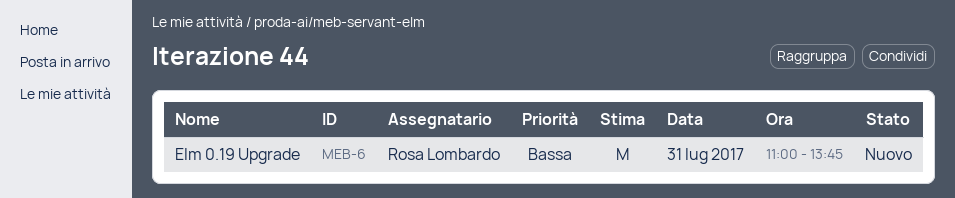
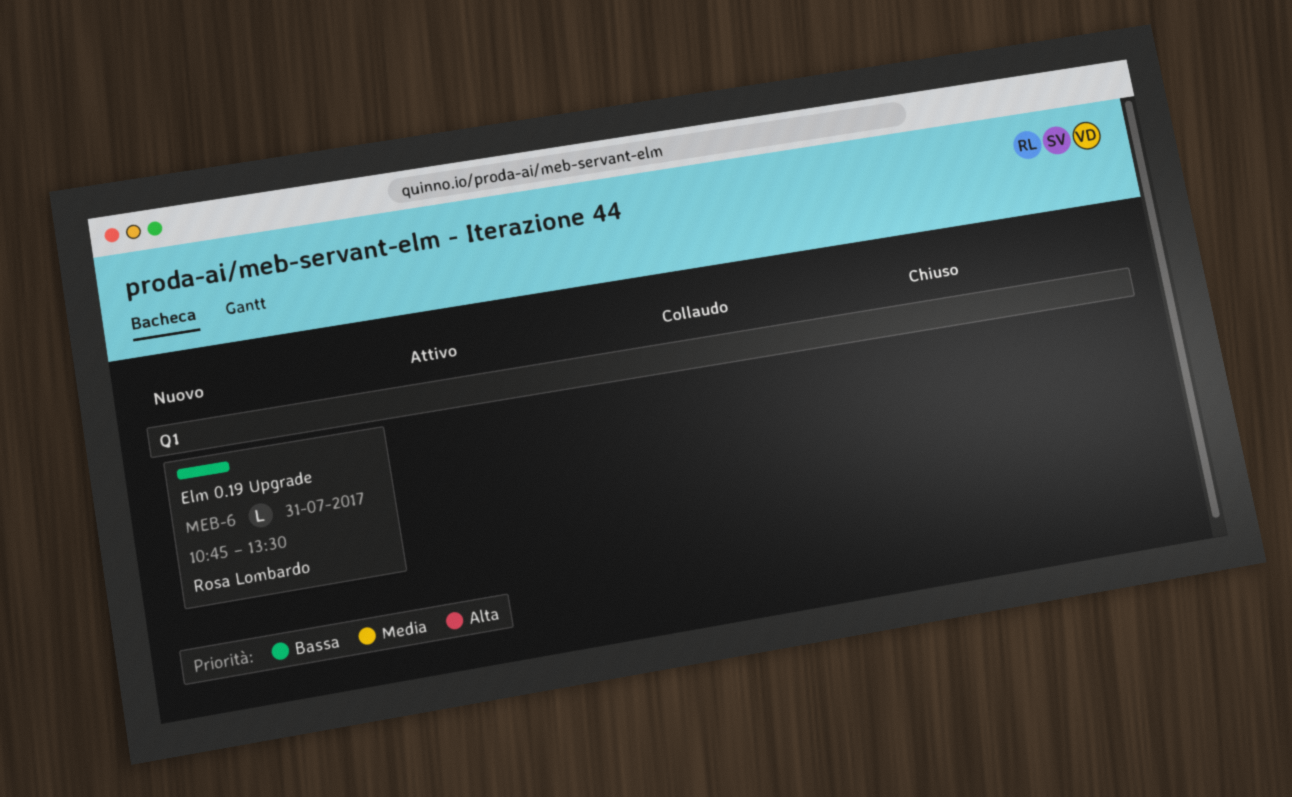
MEB-6, estimate: M -> L
MEB-6, begins: 11:00 -> 10:45
MEB-6, ends: 13:45 -> 13:30

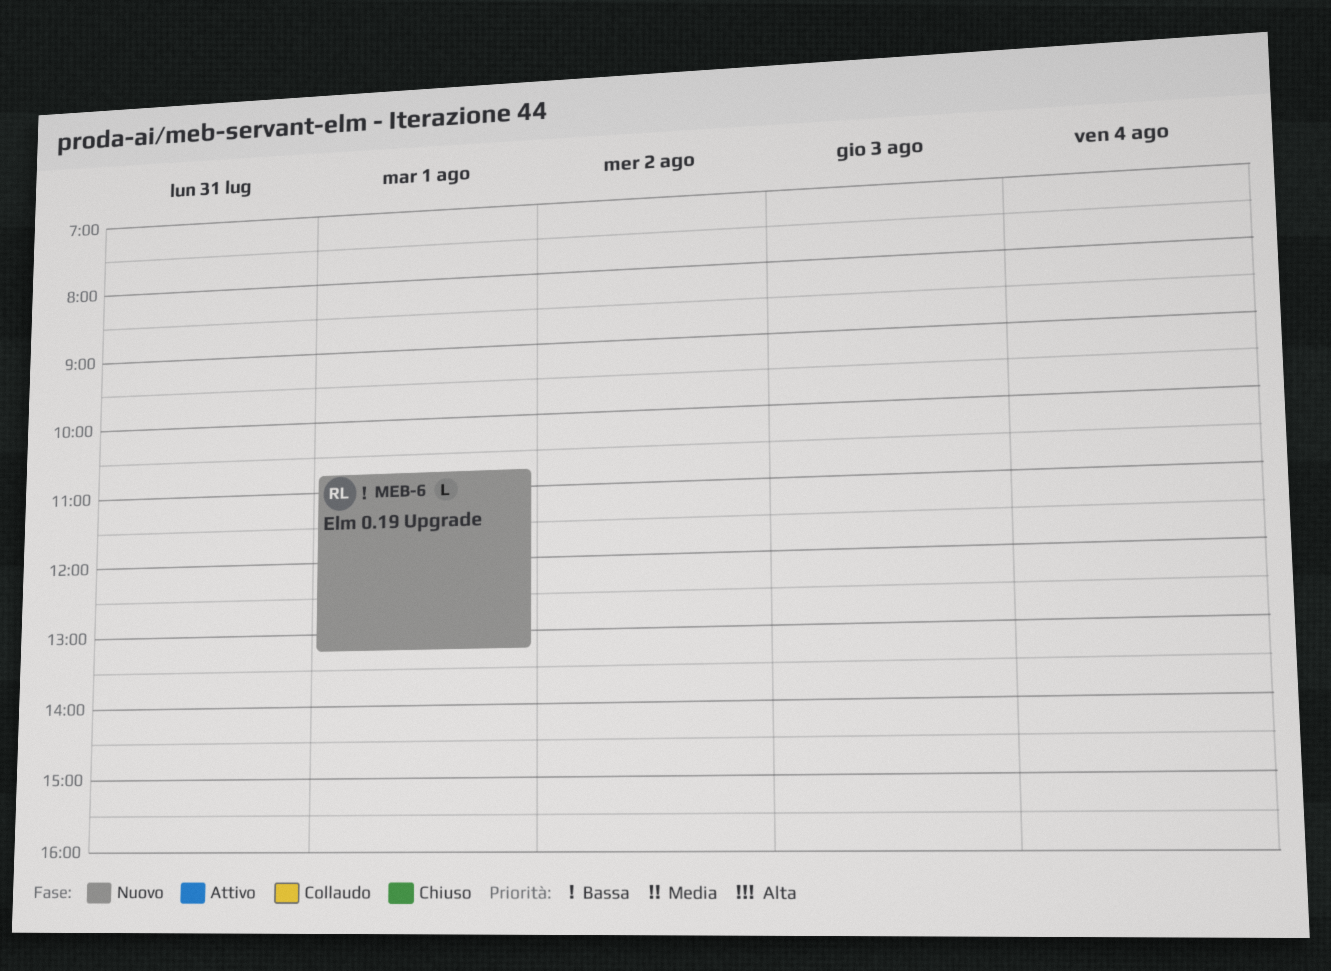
MEB-6, day: Jul 31 -> Aug 1
MEB-6, ends: 13:30 -> 13:15

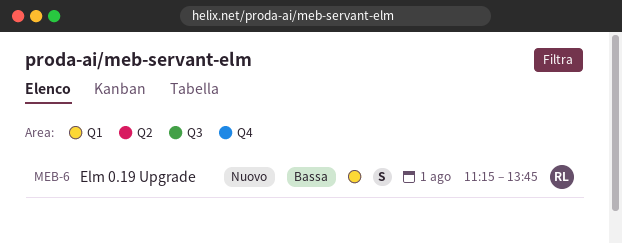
MEB-6, estimate: L -> S
MEB-6, begins: 10:45 -> 11:15
MEB-6, ends: 13:15 -> 13:45

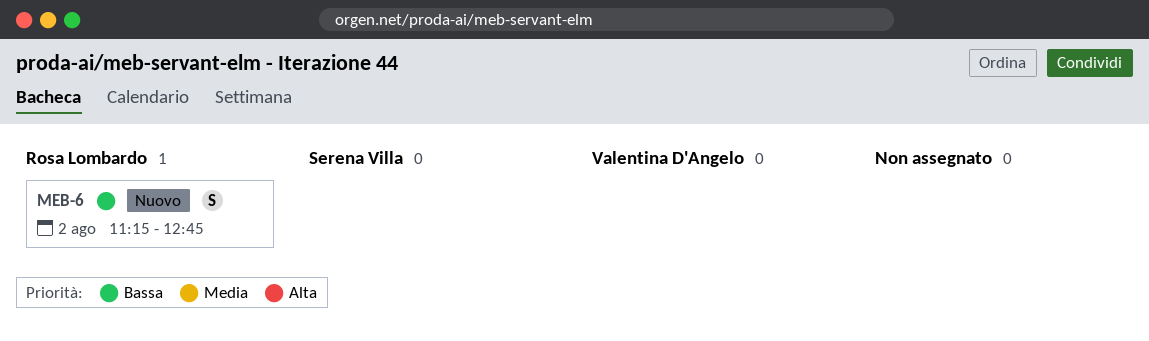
MEB-6, day: Aug 1 -> Aug 2
MEB-6, ends: 13:45 -> 12:45

